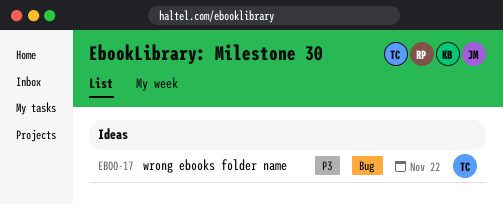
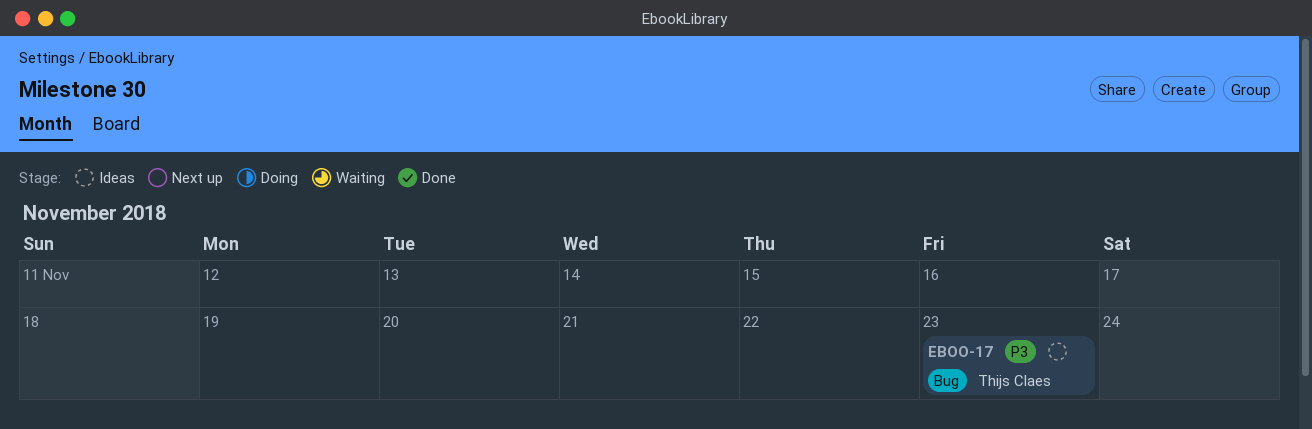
EBOO-17, due: Nov 22 -> Nov 23

